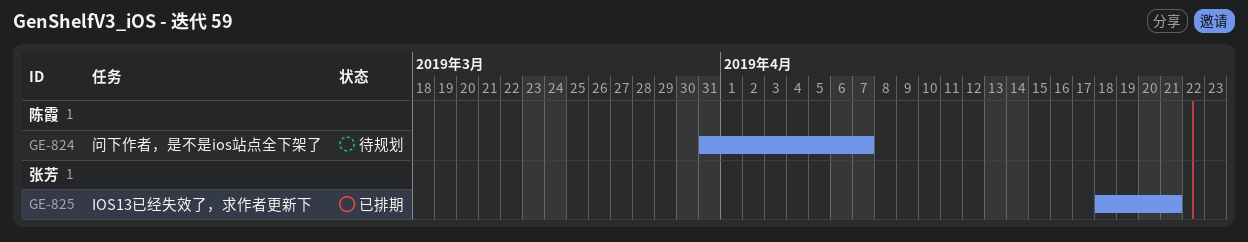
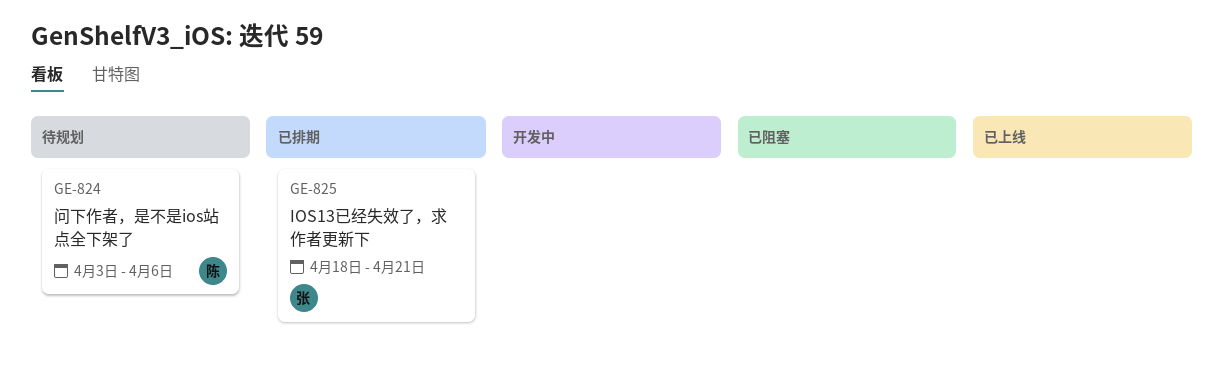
GE-824, start: Mar 31 -> Apr 3
GE-824, due: Apr 7 -> Apr 6

